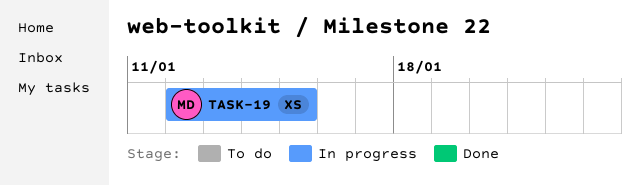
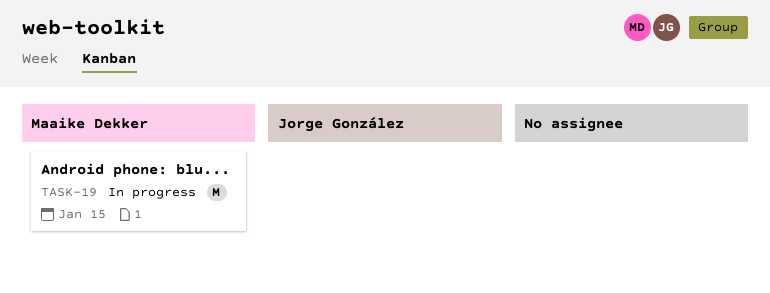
TASK-19, estimate: XS -> M

